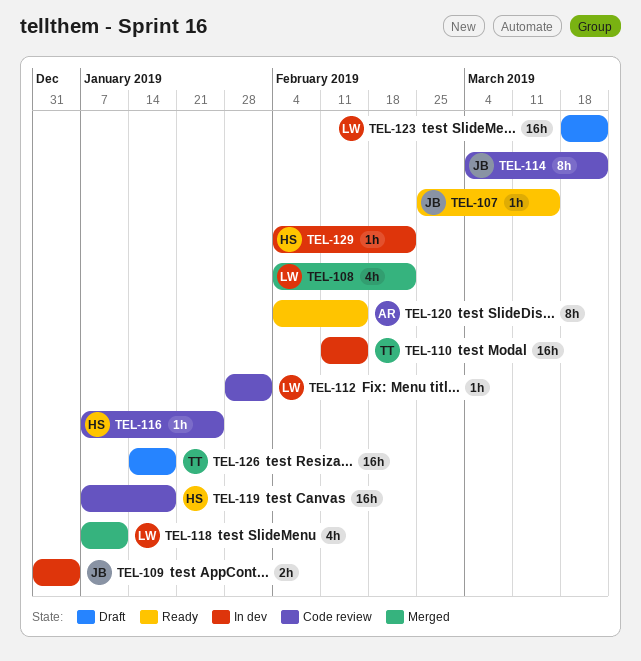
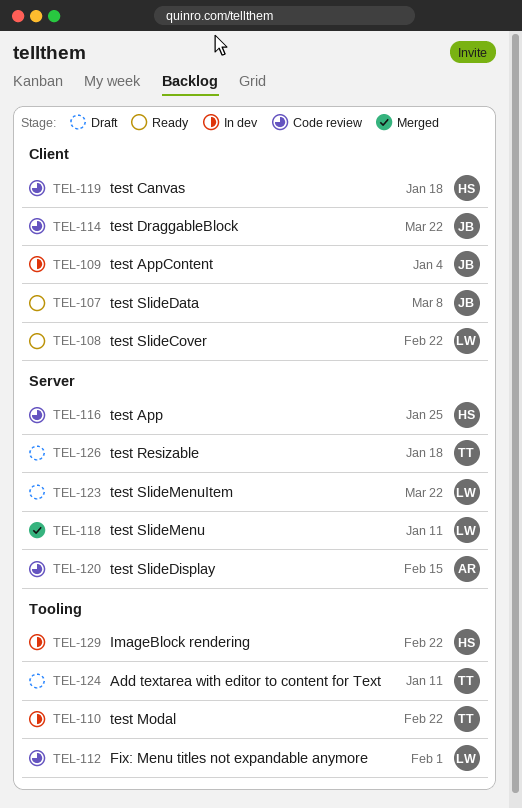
TEL-107, due: Mar 15 -> Mar 8
TEL-108, status: Merged -> Ready
TEL-110, due: Feb 15 -> Feb 22
TEL-120, status: Ready -> Code review
TEL-124: none -> present

